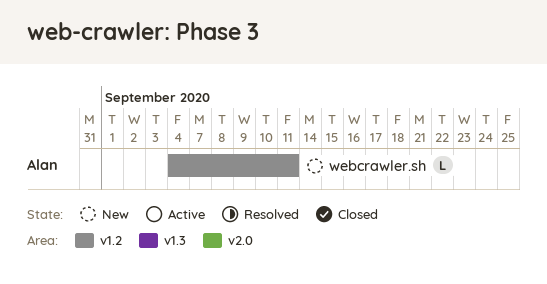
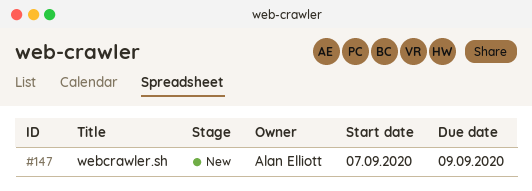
webcrawler.sh, start: Sep 4 -> Sep 7
webcrawler.sh, due: Sep 11 -> Sep 9

